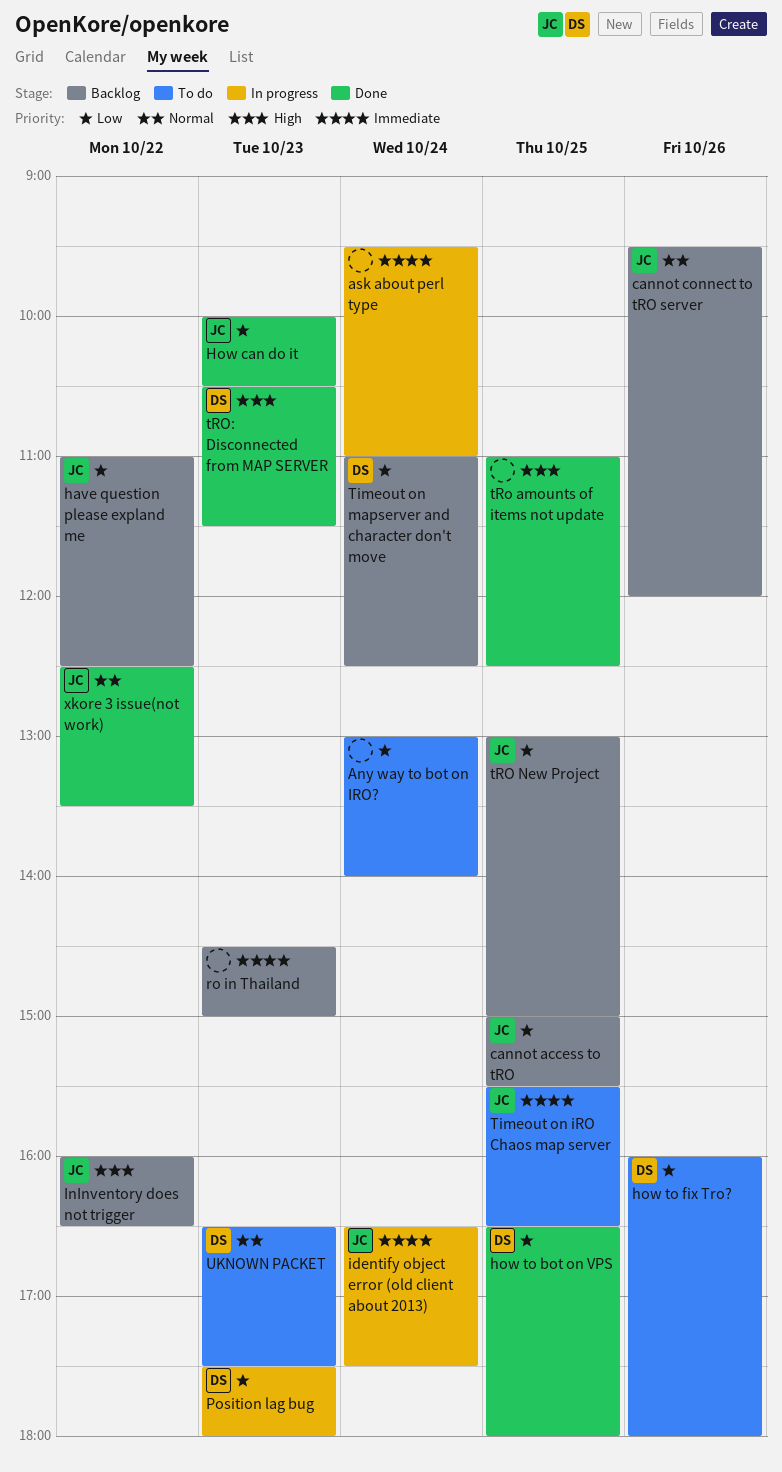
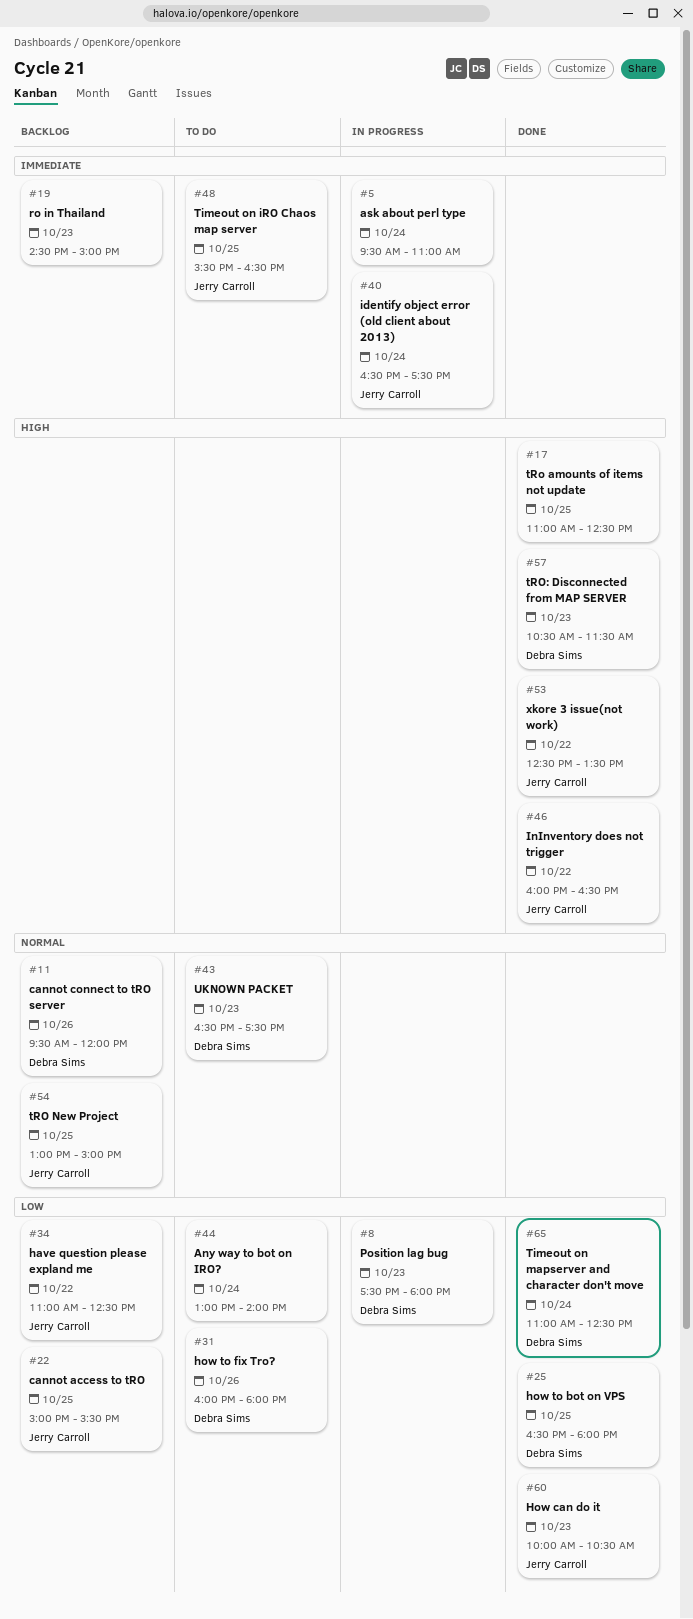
cannot connect to tRO server, owner: Jerry Carroll -> Debra Sims
InInventory does not trigger, status: Backlog -> Done
Timeout on mapserver and character don't move, status: Backlog -> Done
tRO New Project, priority: Low -> Normal
xkore 3 issue(not work), priority: Normal -> High

